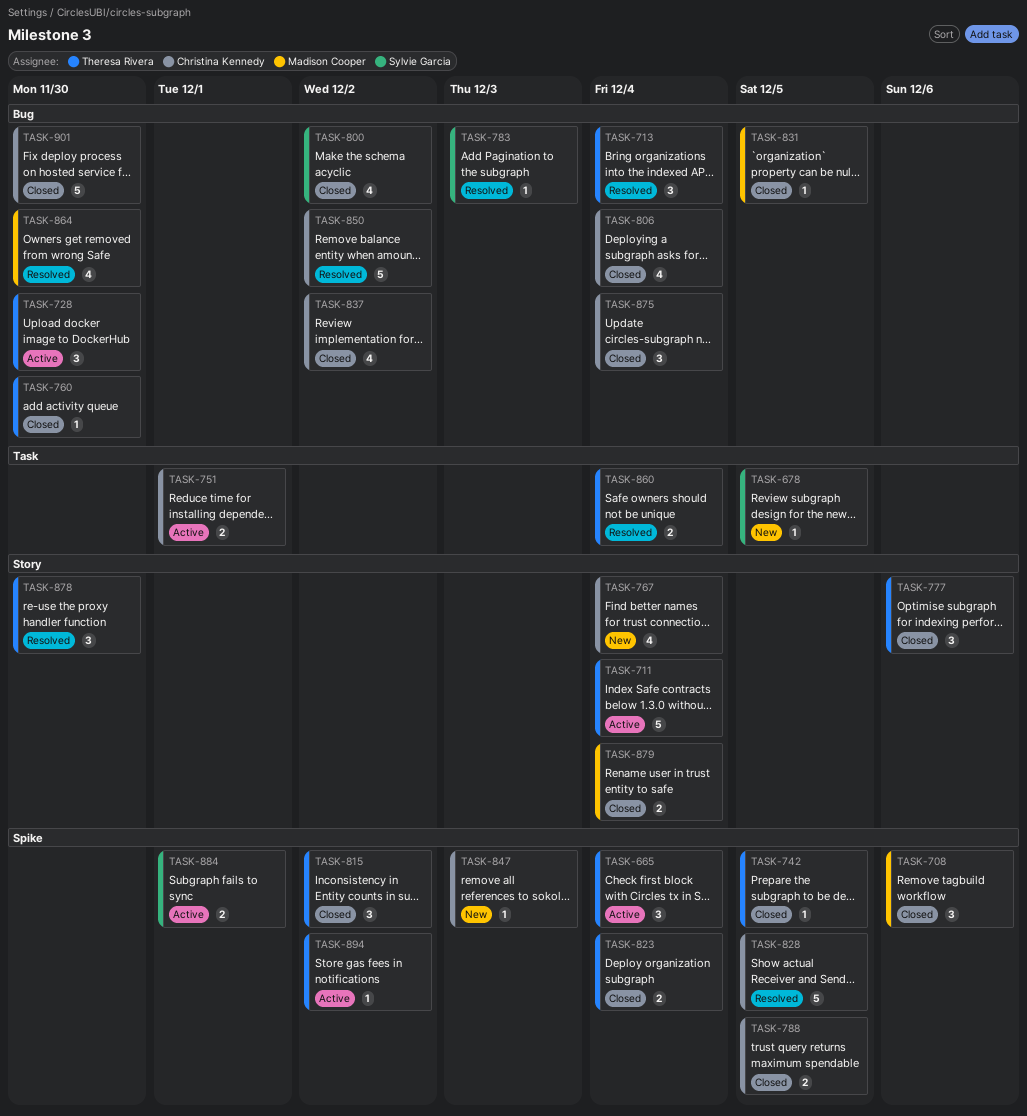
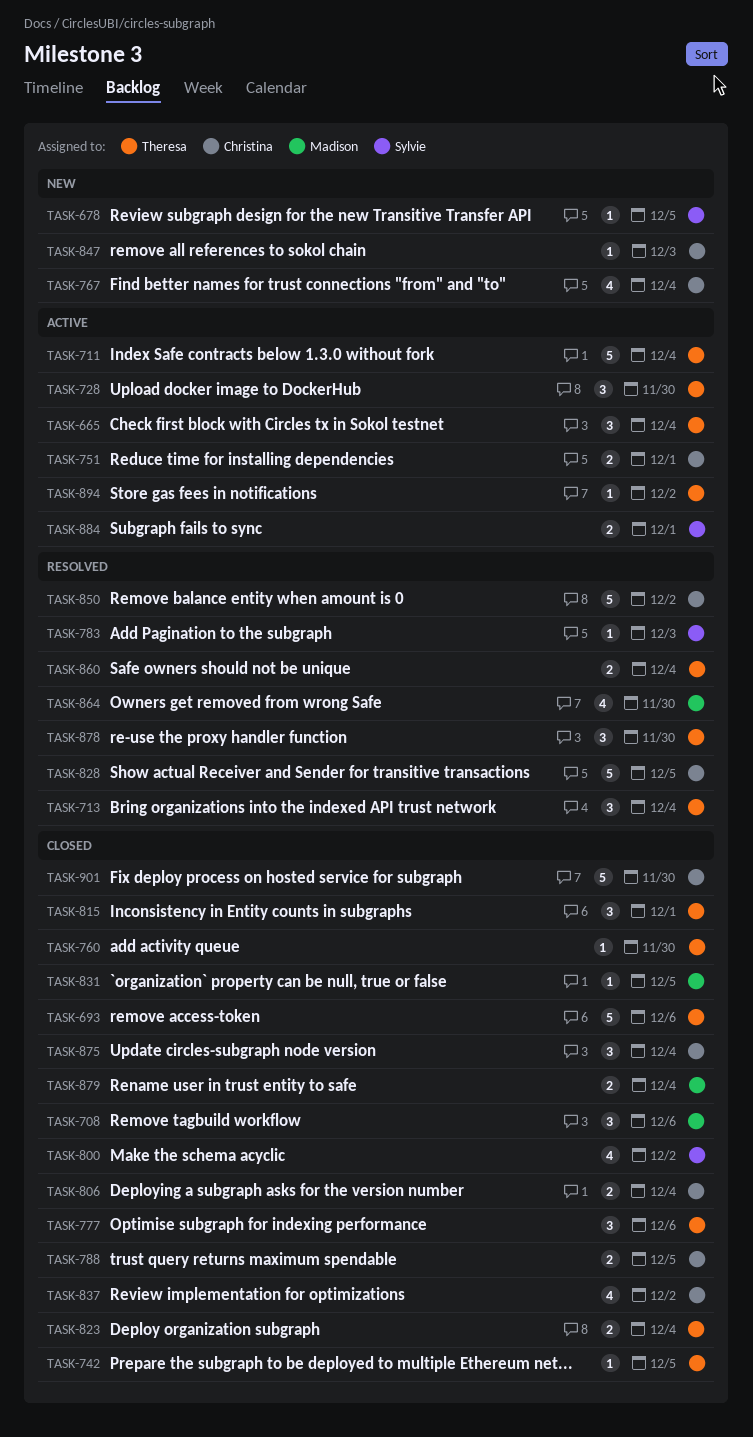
TASK-693: none -> present
TASK-806, estimate: 4 -> 2
TASK-815, due: Dec 2 -> Dec 1

